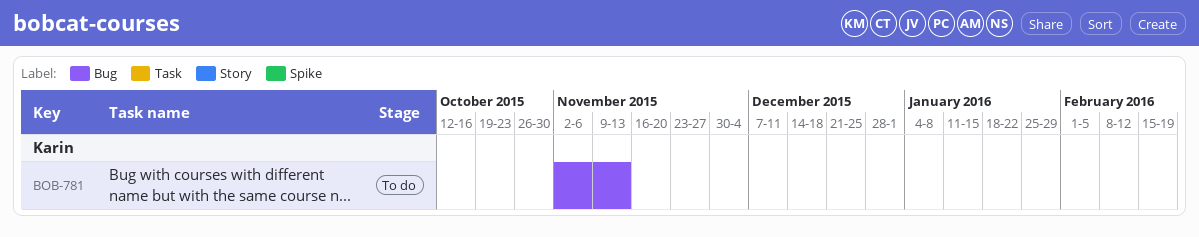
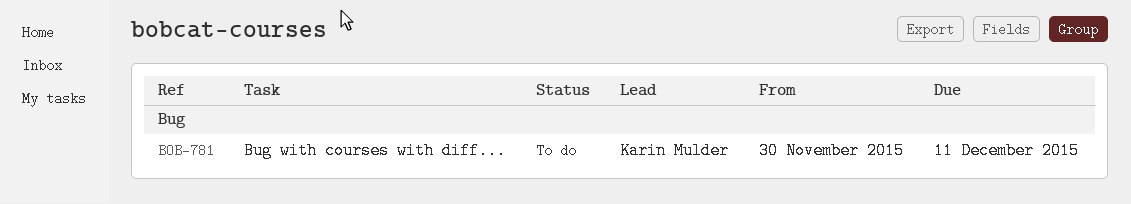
BOB-781, start: Nov 2 -> Nov 30
BOB-781, due: Nov 13 -> Dec 11

